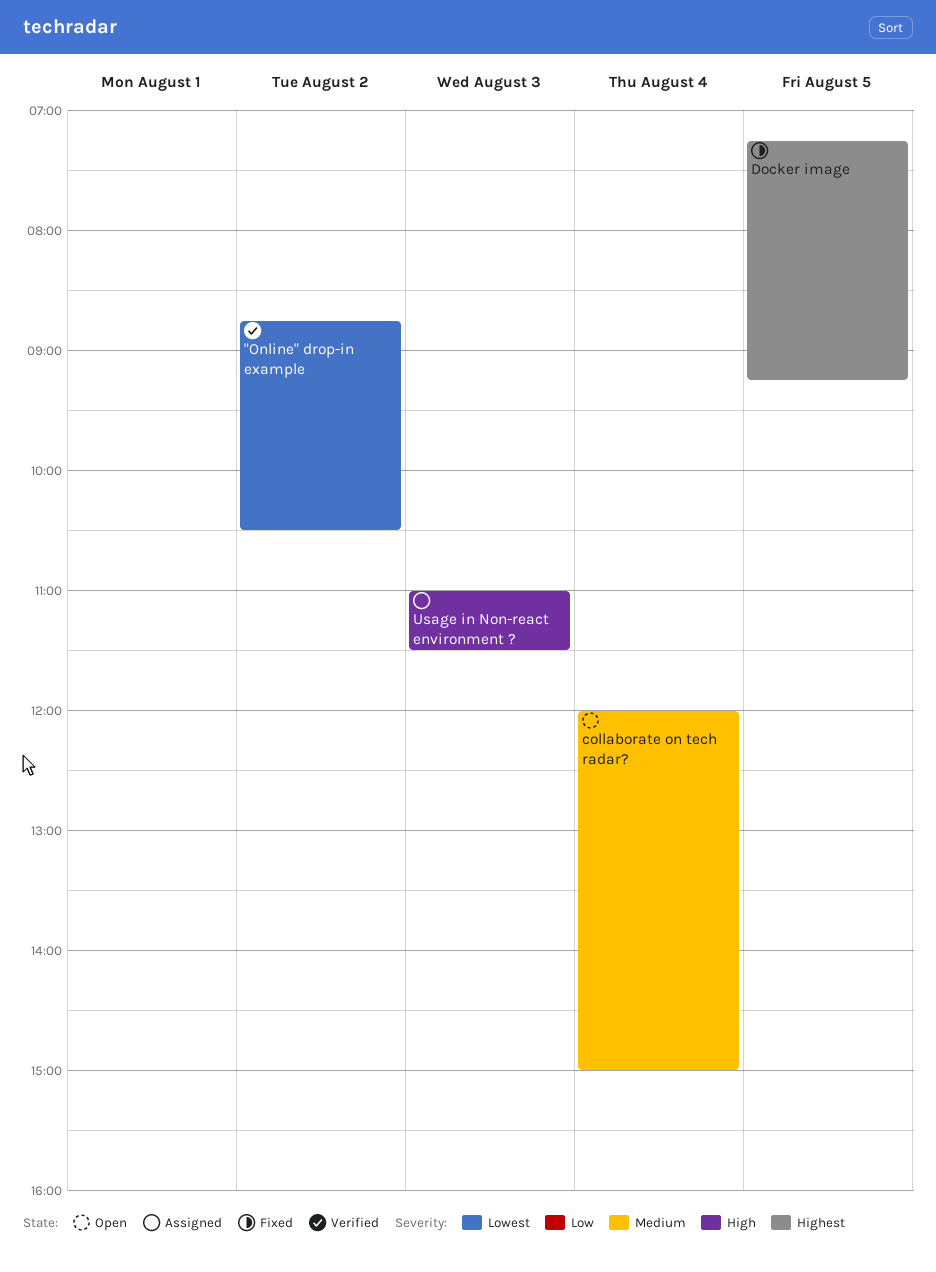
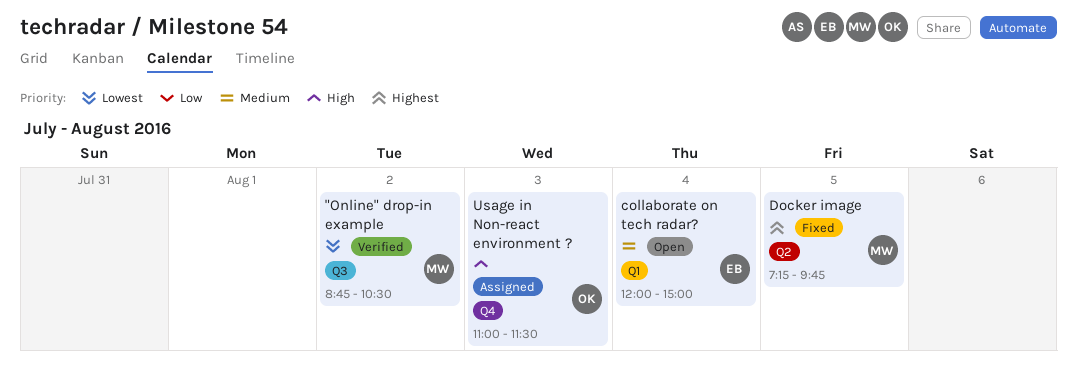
Docker image, ends: 09:15 -> 09:45

